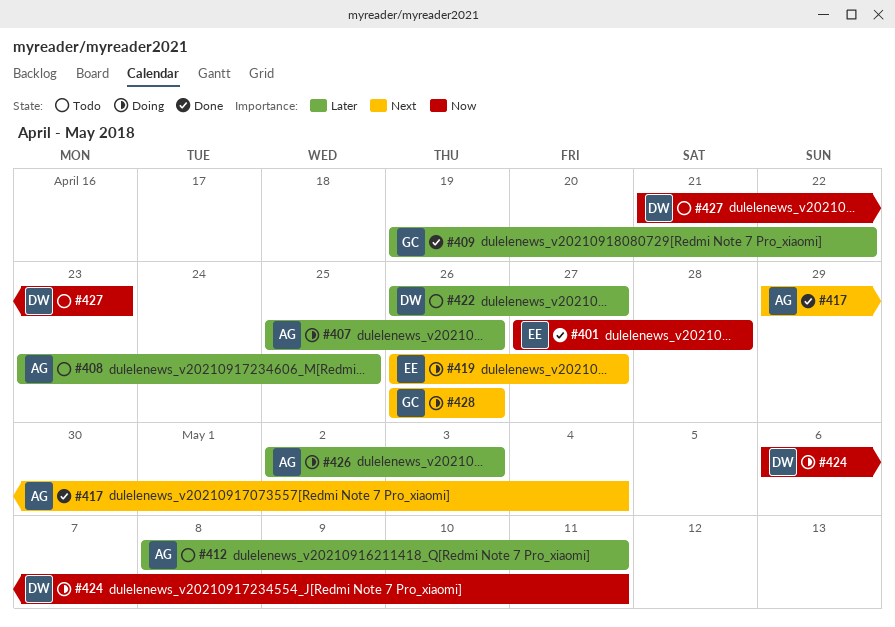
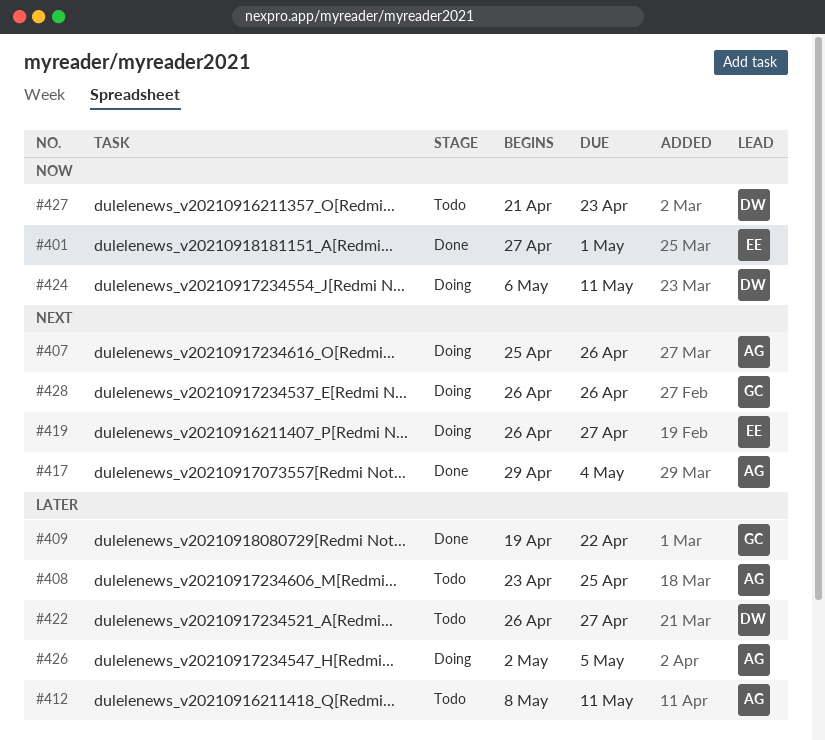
#401, due: Apr 28 -> May 1
#407, priority: Later -> Next
#426, due: May 3 -> May 5

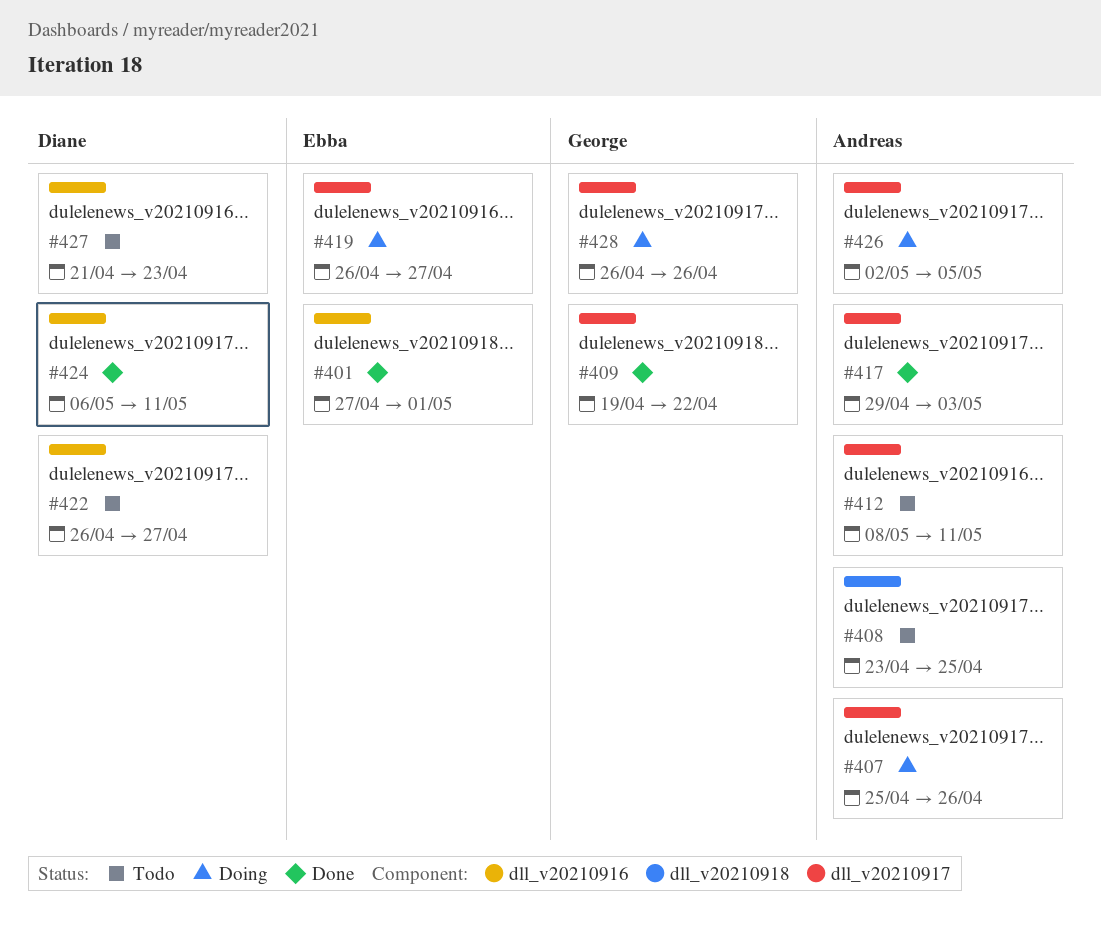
#417, due: May 4 -> May 3
#424, status: Doing -> Done

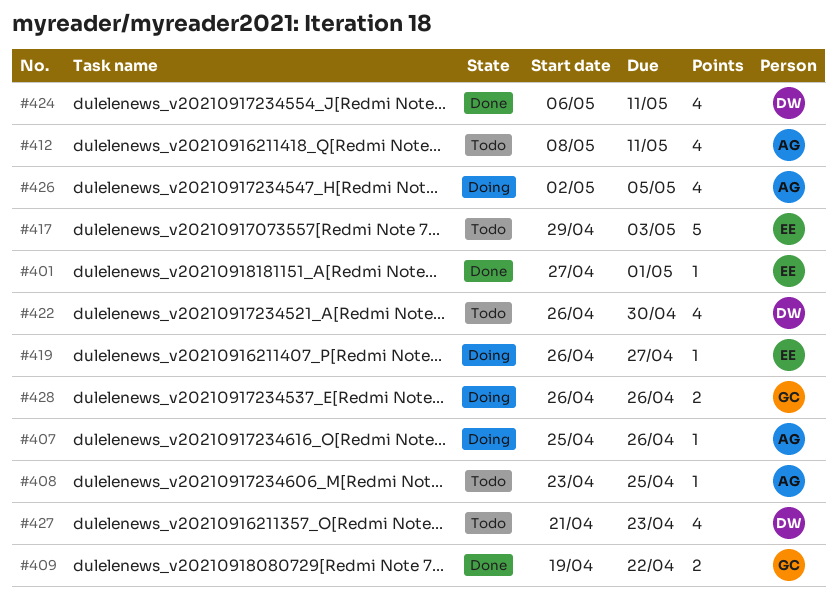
#417, status: Done -> Todo
#417, owner: Andreas -> Ebba
#422, due: Apr 27 -> Apr 30

